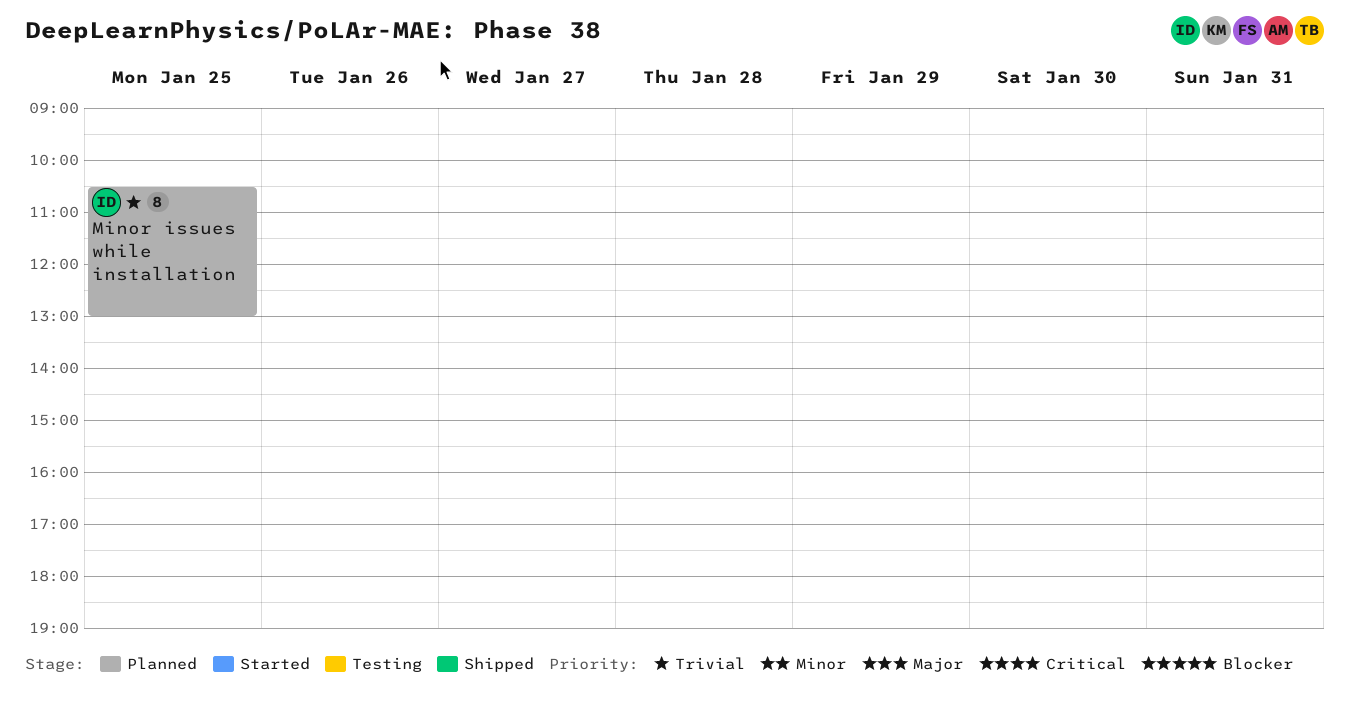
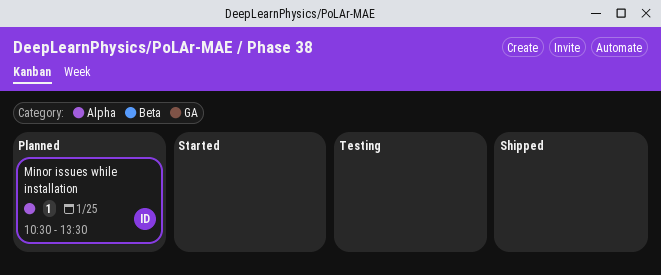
Minor issues while installation, estimate: 8 -> 1
Minor issues while installation, ends: 13:00 -> 13:30

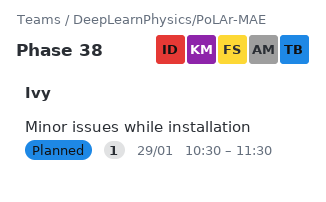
Minor issues while installation, day: Jan 25 -> Jan 29
Minor issues while installation, ends: 13:30 -> 11:30

